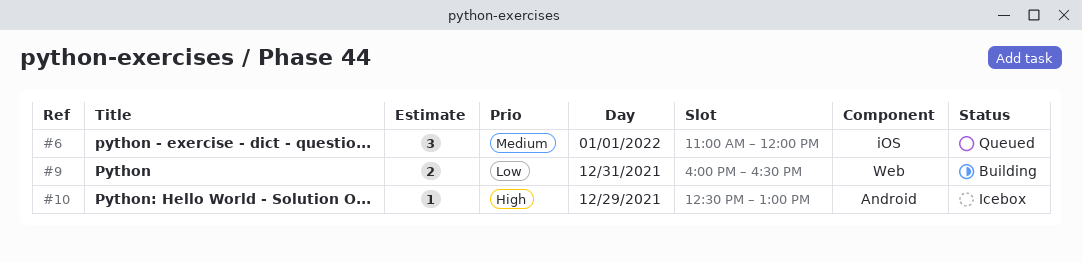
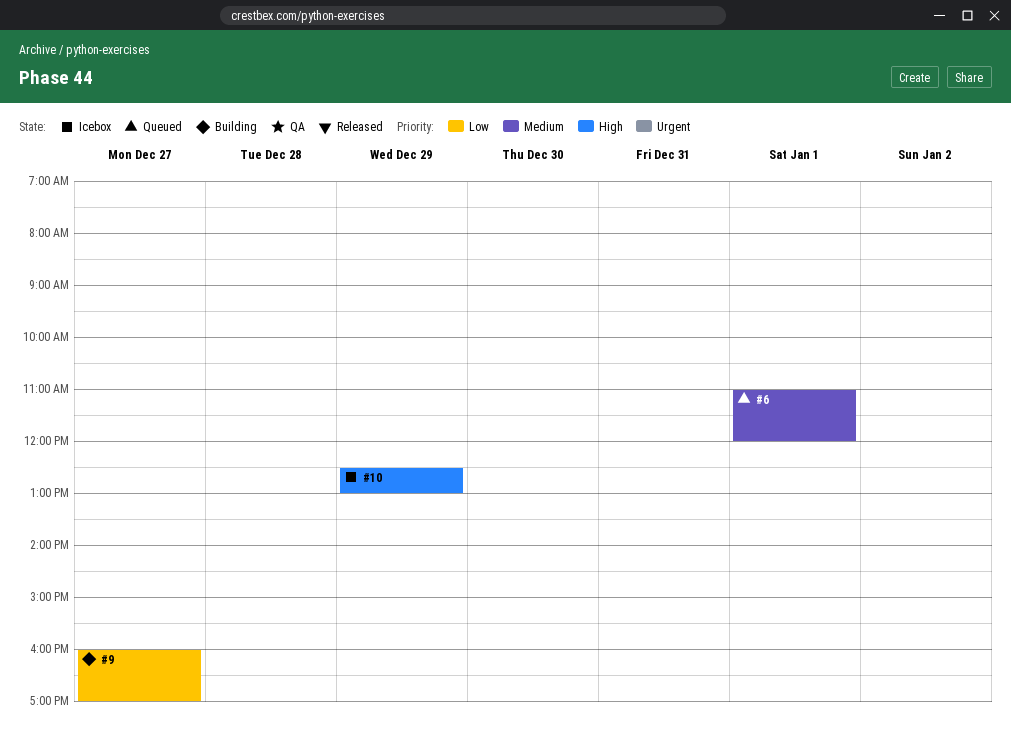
#9, day: Dec 31 -> Dec 27
#9, ends: 16:30 -> 17:00

